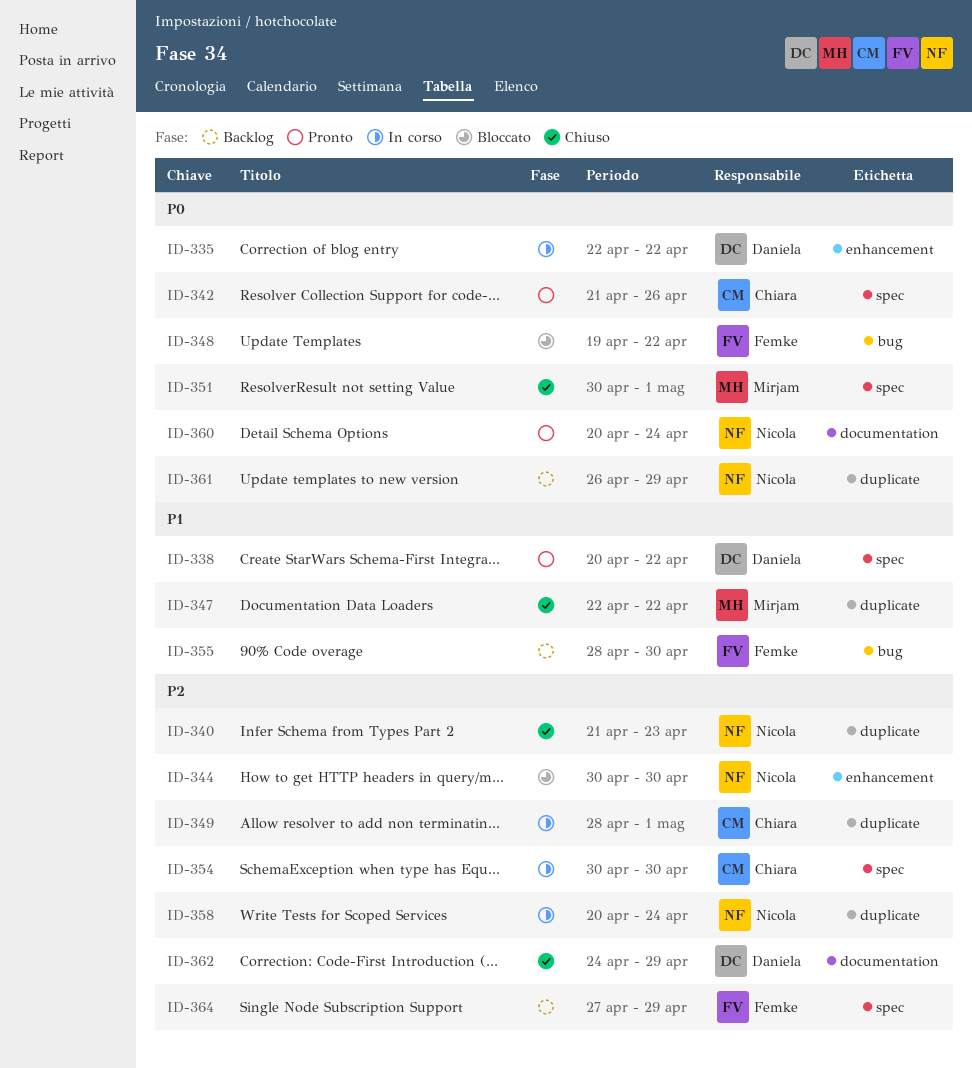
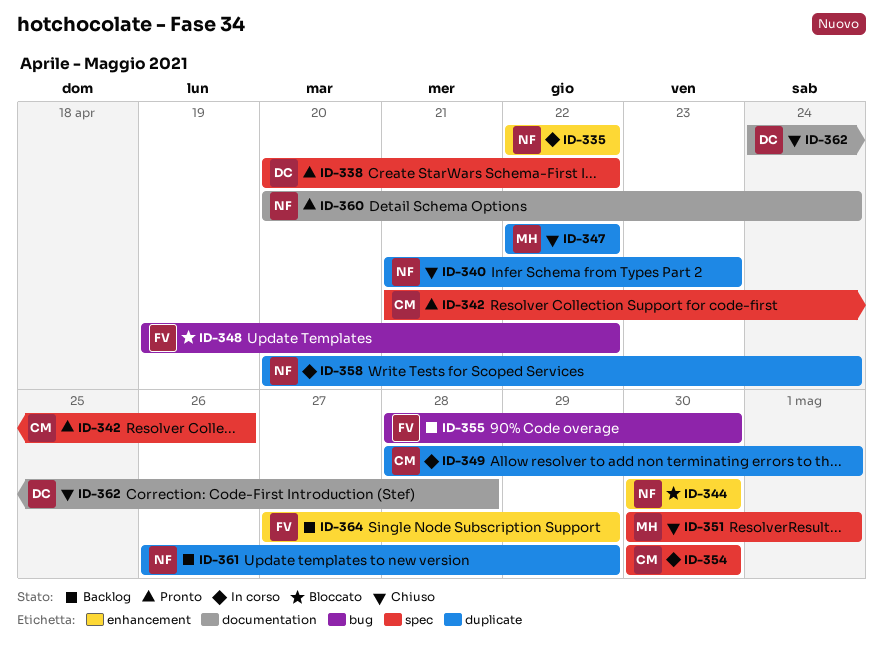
ID-335, owner: Daniela -> Nicola
ID-362, due: Apr 29 -> Apr 28
ID-364, label: spec -> enhancement

